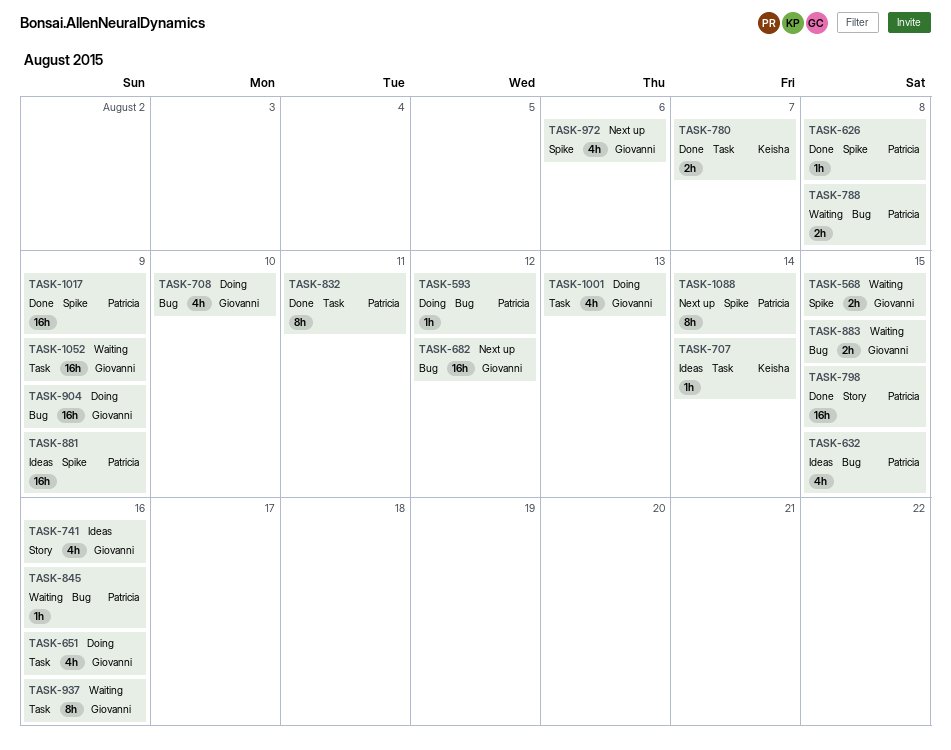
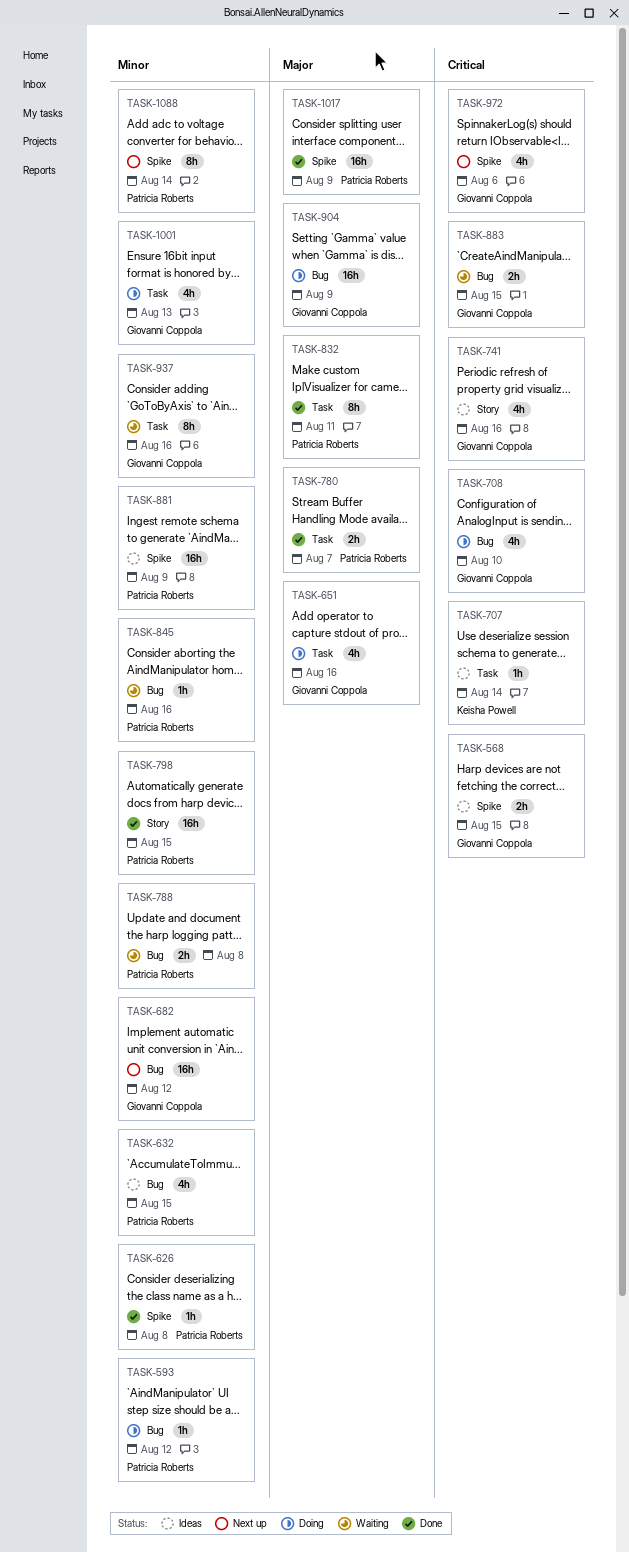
TASK-568, status: Waiting -> Ideas
TASK-780, owner: Keisha Powell -> Patricia Roberts
TASK-1052: present -> none

